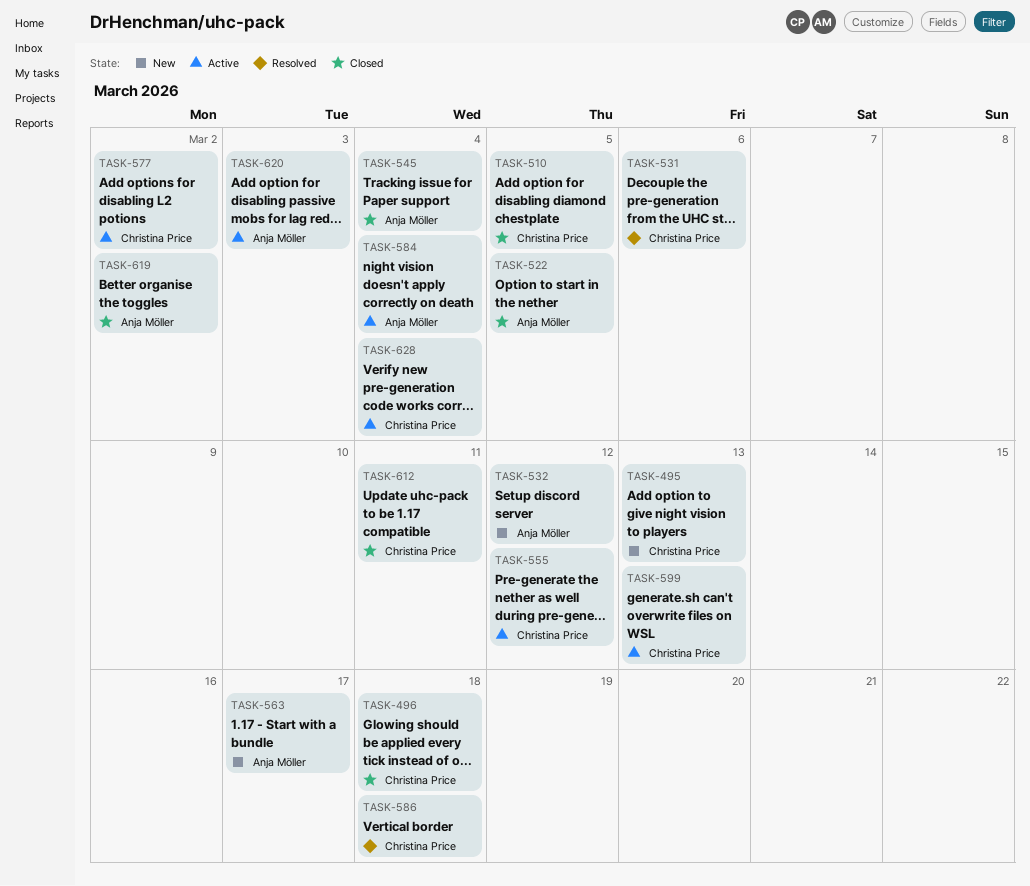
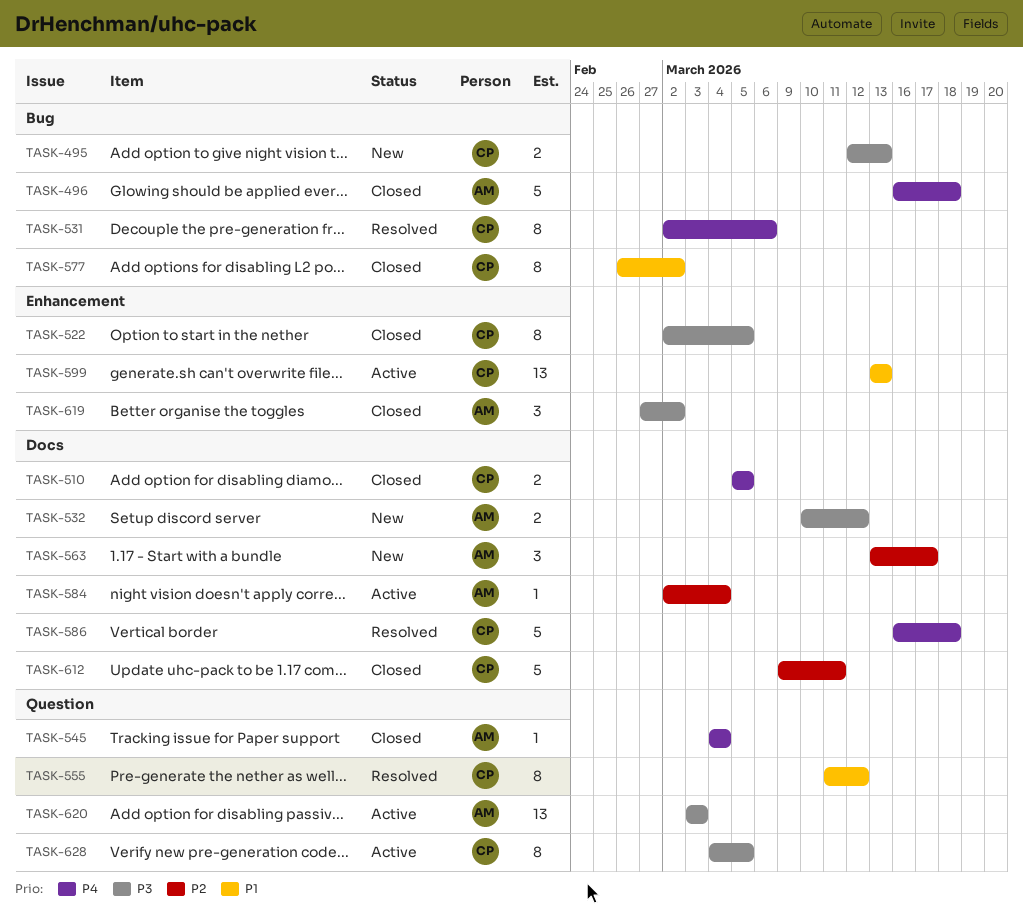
TASK-496, owner: Christina Price -> Anja Möller
TASK-522, owner: Anja Möller -> Christina Price
TASK-555, status: Active -> Resolved
TASK-577, status: Active -> Closed
TASK-628, due: Mar 4 -> Mar 5

